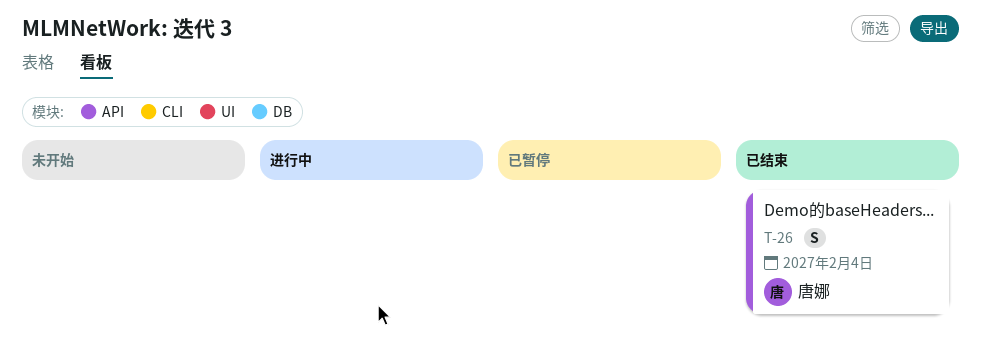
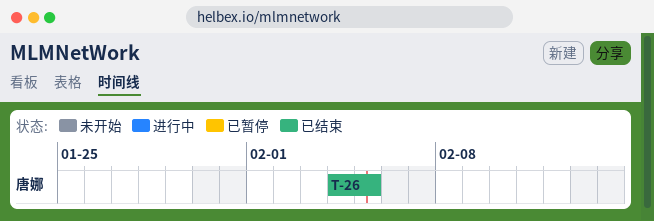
T-26, due: Feb 4 -> Feb 5

